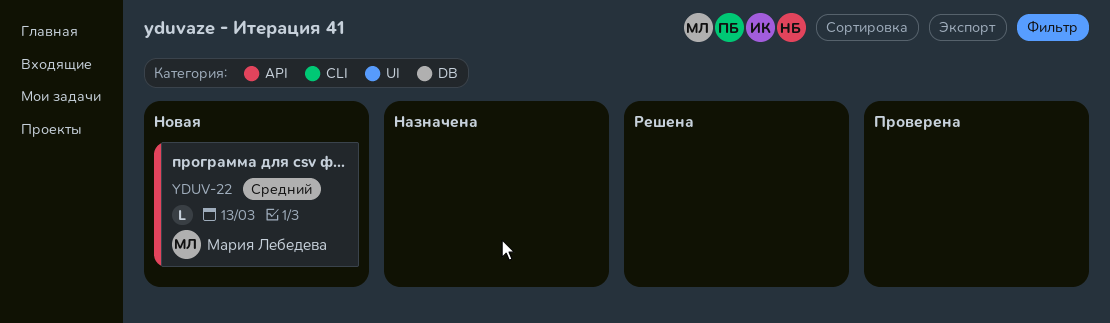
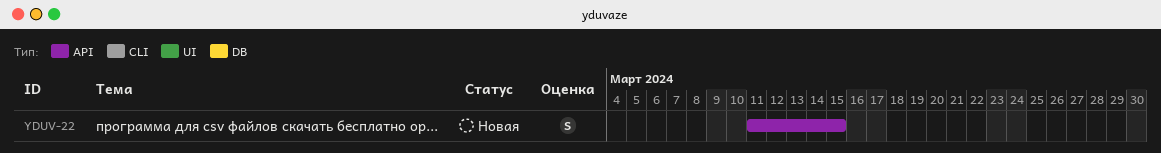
YDUV-22, estimate: L -> S
YDUV-22, due: Mar 13 -> Mar 15

